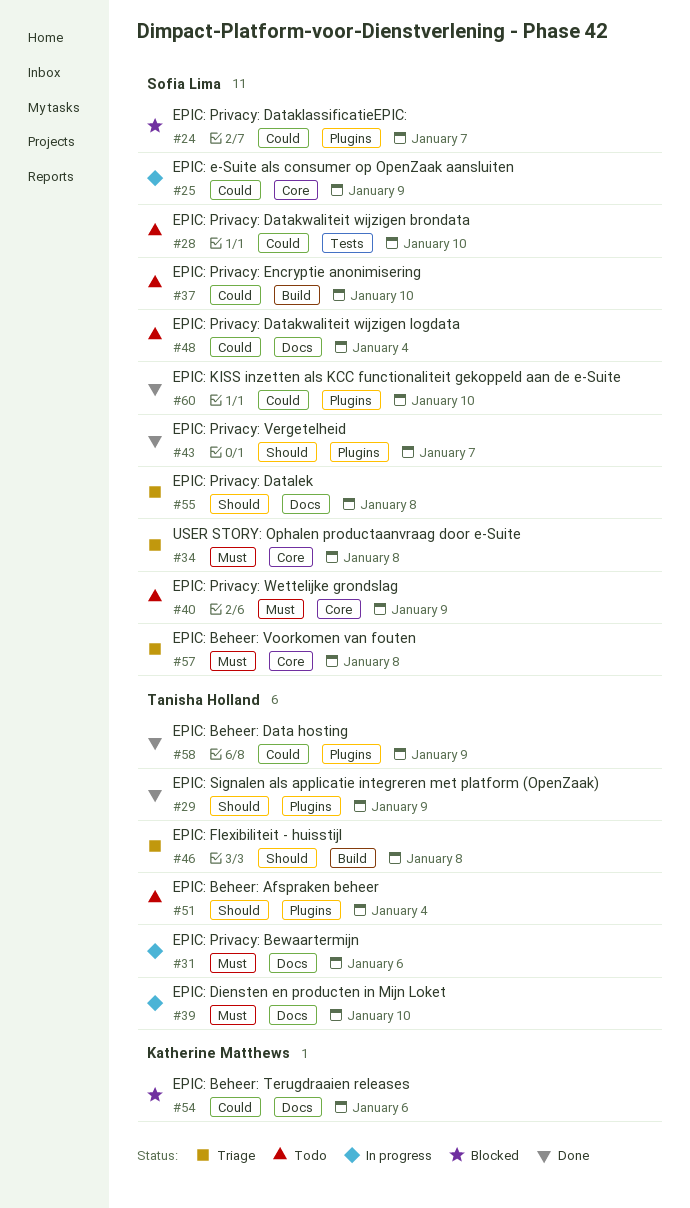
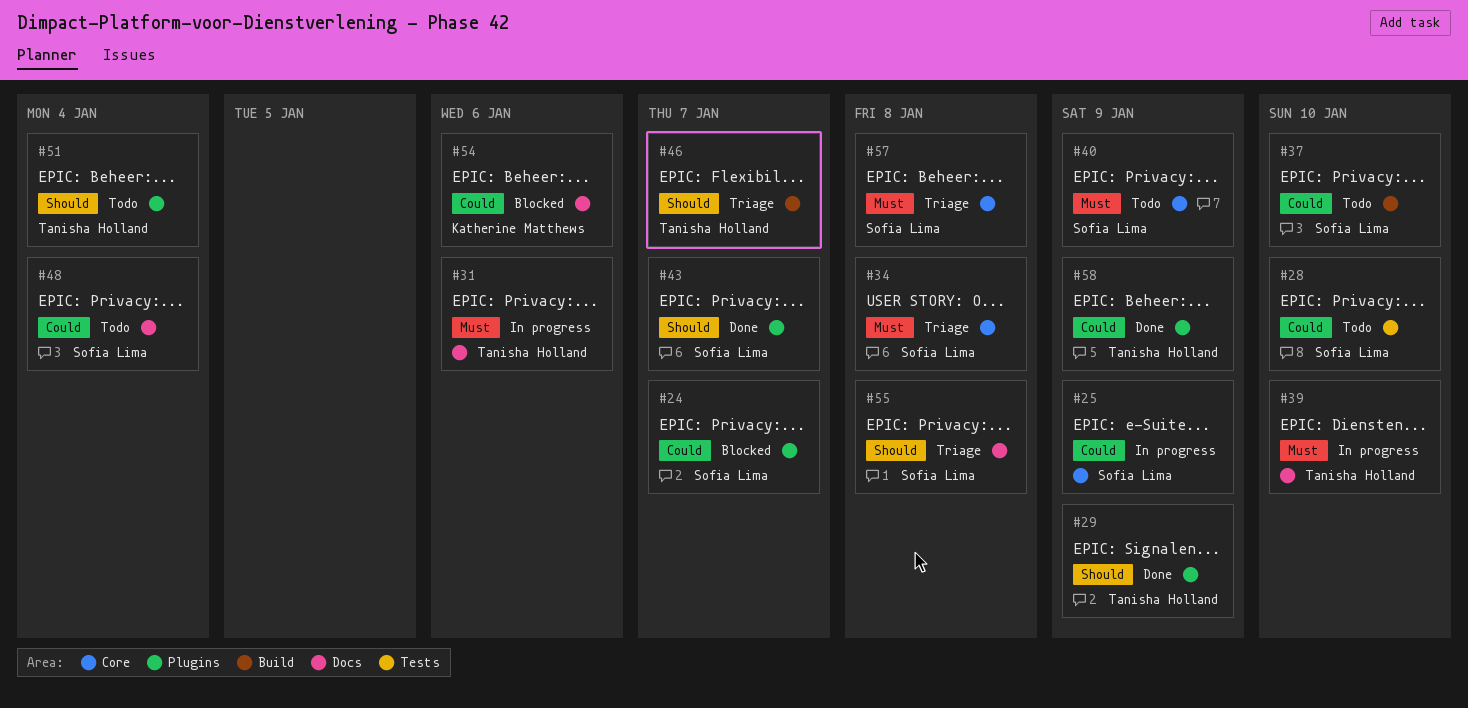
#46, due: Jan 8 -> Jan 7
#60: present -> none

